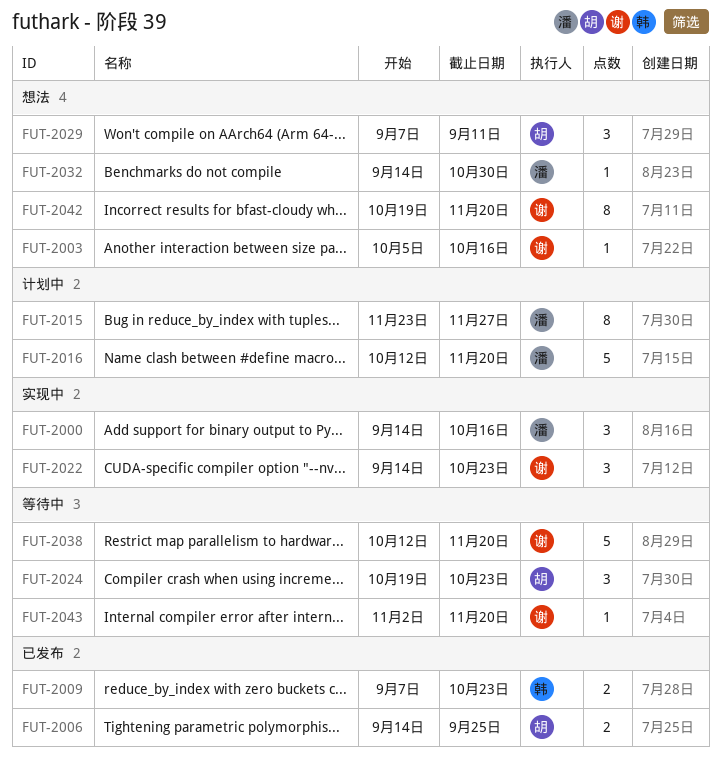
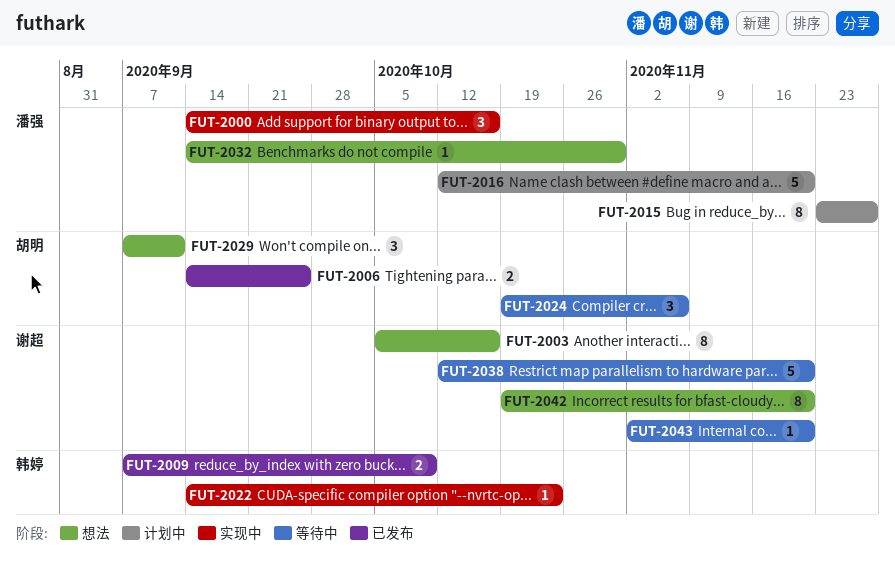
FUT-2003, estimate: 1 -> 8
FUT-2009, due: Oct 23 -> Oct 9
FUT-2022, owner: 谢超 -> 韩婷
FUT-2022, estimate: 3 -> 1
FUT-2024, due: Oct 23 -> Nov 6

